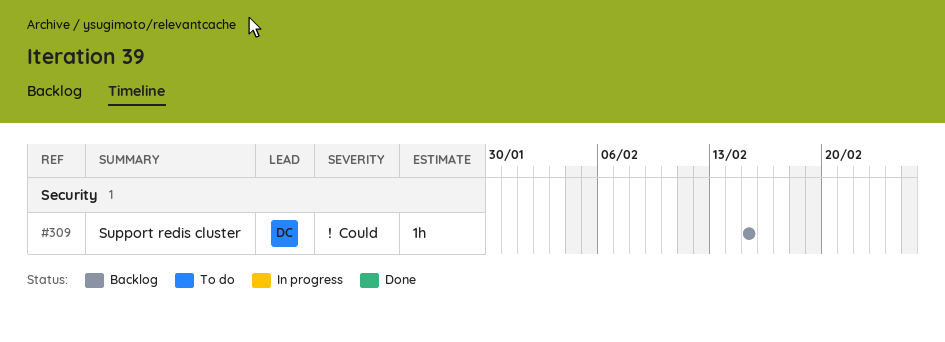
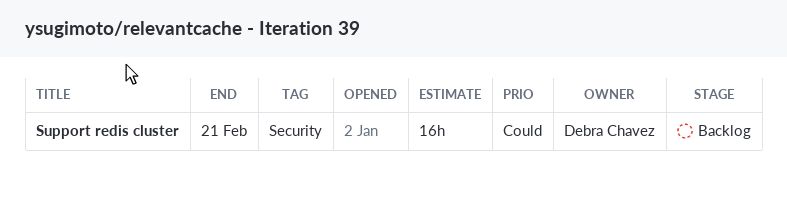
Support redis cluster, estimate: 1h -> 16h
Support redis cluster, due: Feb 15 -> Feb 21

